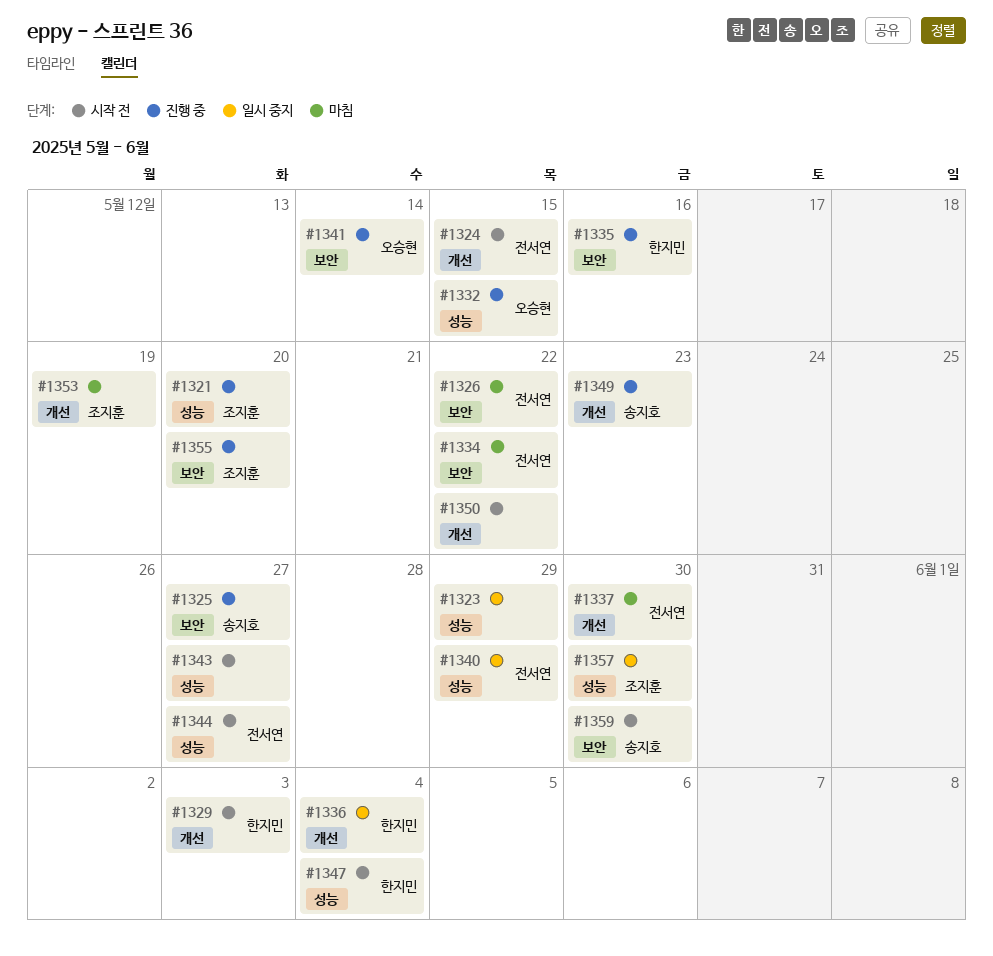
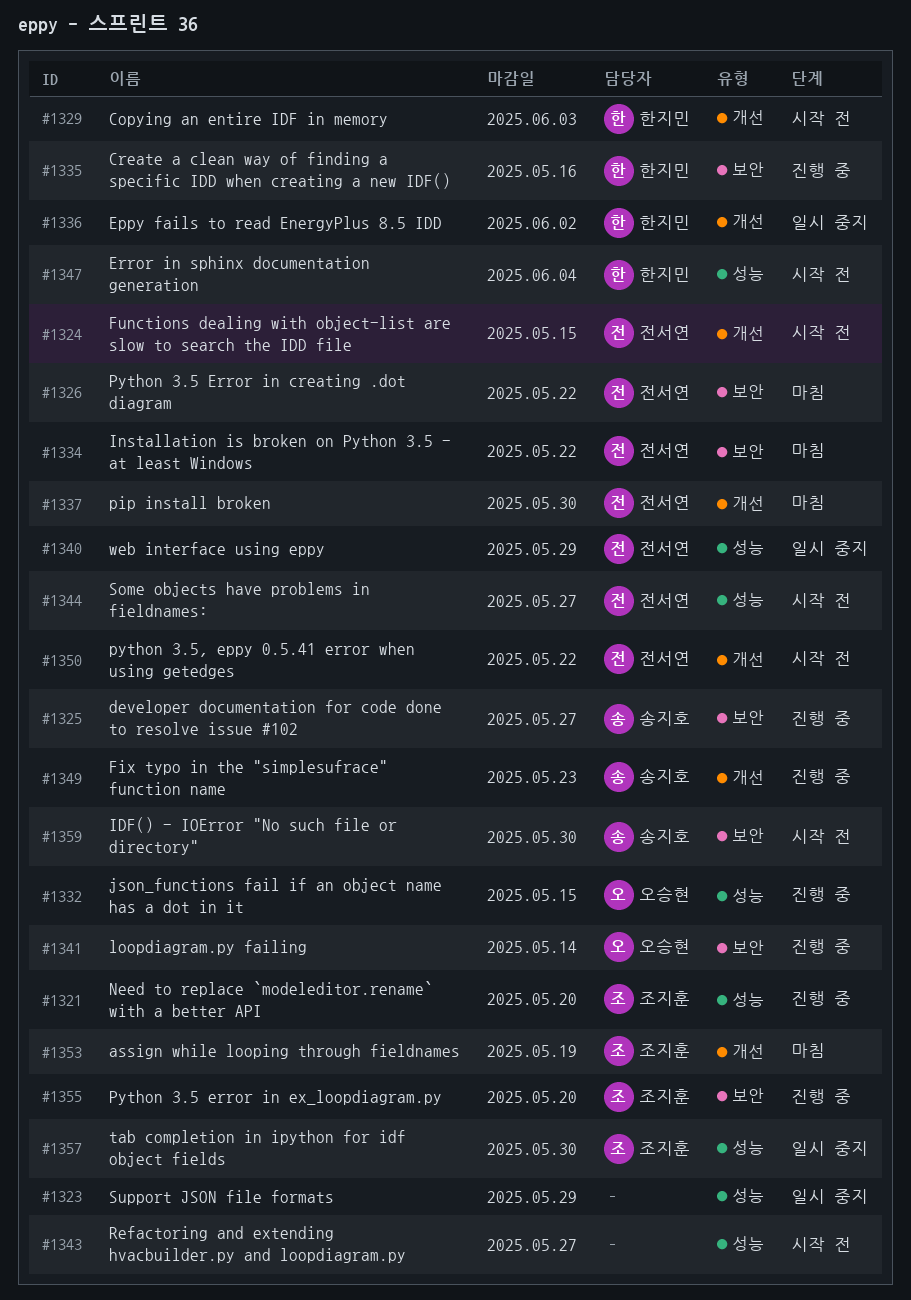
#1336, due: Jun 4 -> Jun 2
#1350, owner: none -> 전서연

